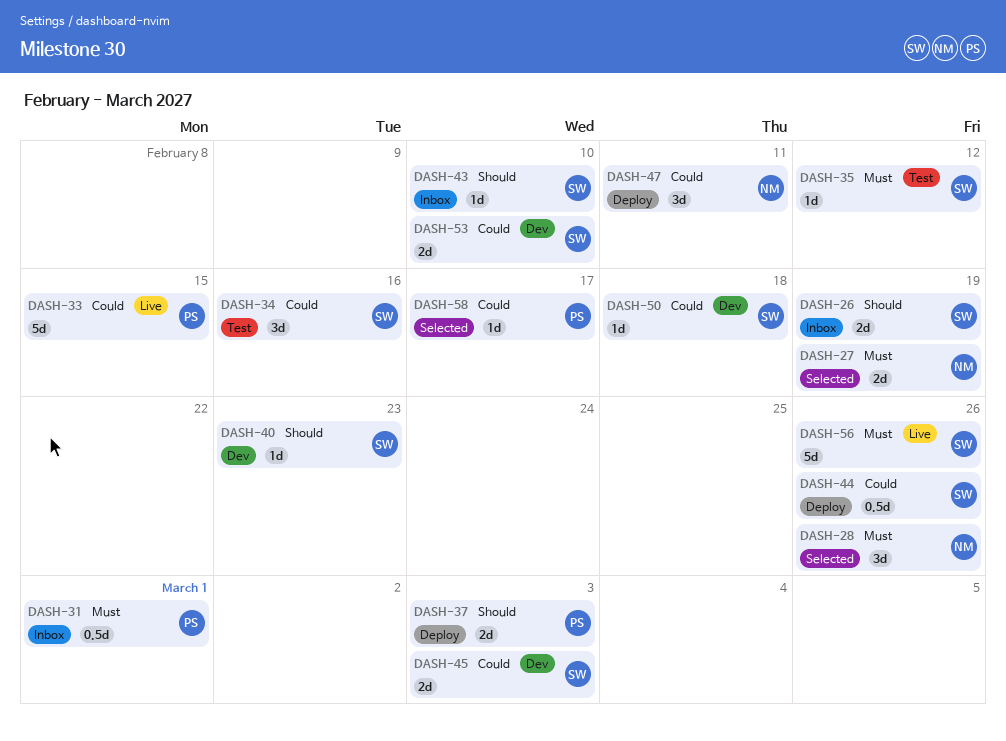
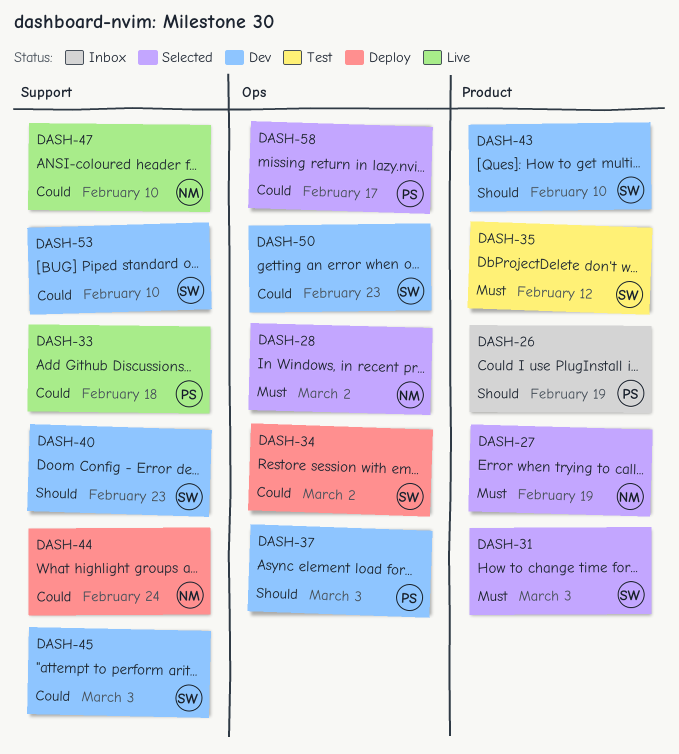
DASH-26, owner: SW -> PS
DASH-28, due: Feb 26 -> Mar 2
DASH-31, status: Inbox -> Selected
DASH-31, owner: PS -> SW
DASH-31, due: Mar 1 -> Mar 3
DASH-33, due: Feb 15 -> Feb 18
DASH-34, status: Test -> Deploy
DASH-34, due: Feb 16 -> Mar 2
DASH-37, status: Deploy -> Dev
DASH-43, status: Inbox -> Dev
DASH-44, owner: SW -> NM
DASH-44, due: Feb 26 -> Feb 24
DASH-47, status: Deploy -> Live
DASH-47, due: Feb 11 -> Feb 10
DASH-50, due: Feb 18 -> Feb 23
DASH-56: present -> none

